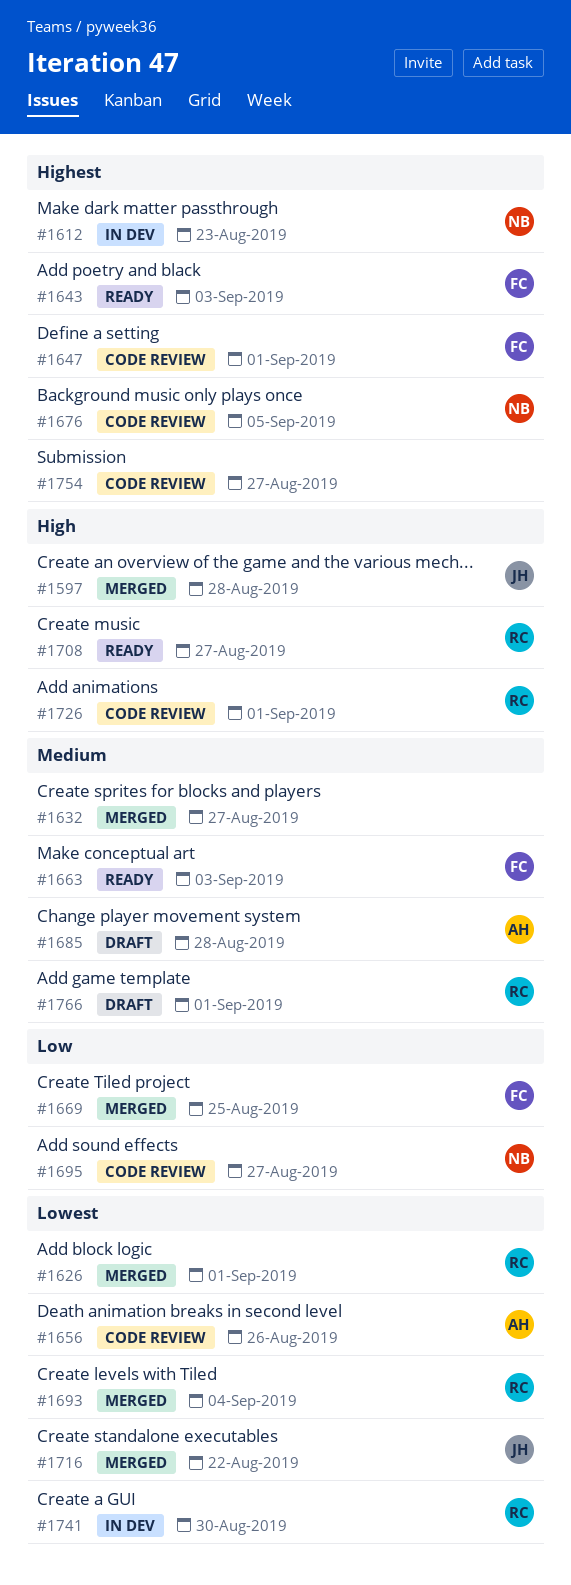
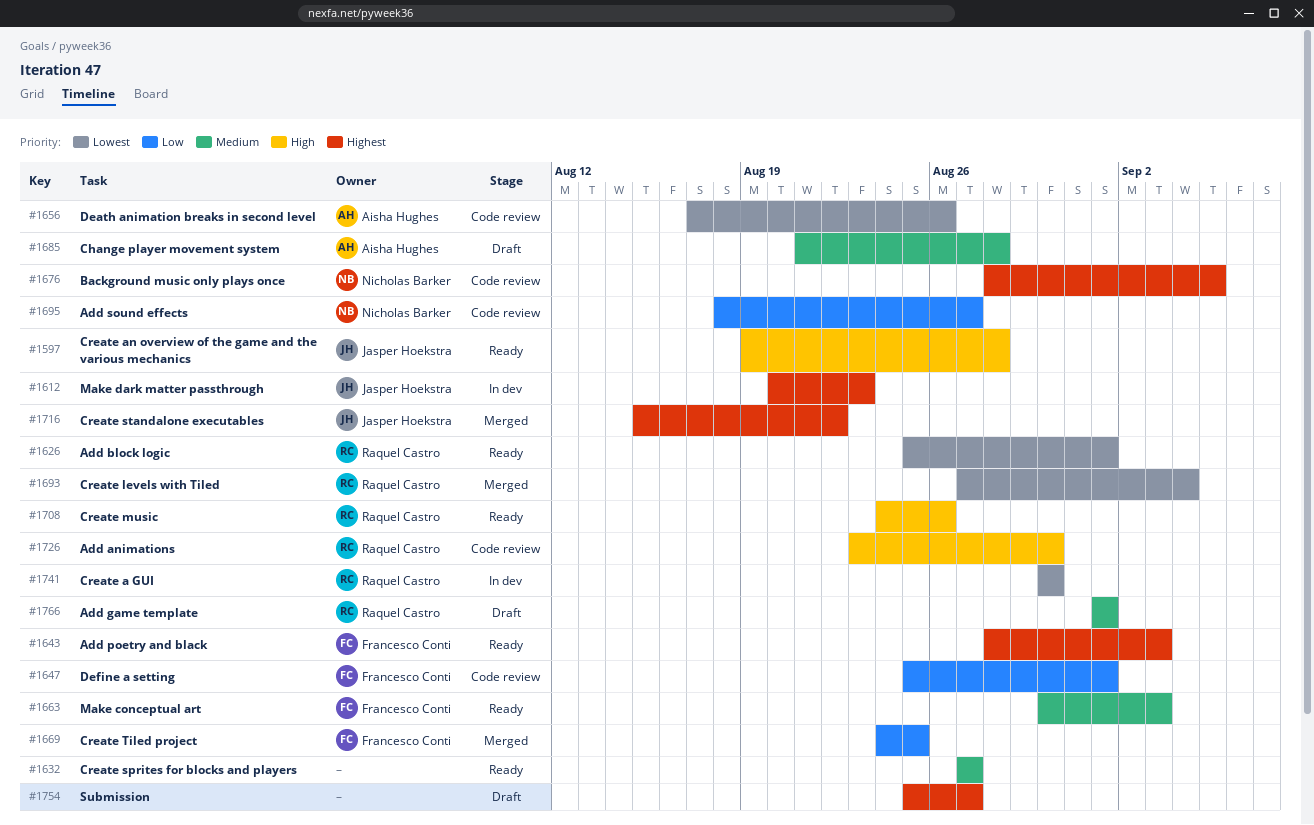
#1597, status: Merged -> Ready
#1612, owner: Nicholas Barker -> Jasper Hoekstra
#1626, status: Merged -> Ready
#1632, status: Merged -> Ready
#1647, priority: Highest -> Low
#1708, due: Aug 27 -> Aug 26
#1716, priority: Lowest -> Highest
#1726, due: Sep 1 -> Aug 30
#1754, status: Code review -> Draft

